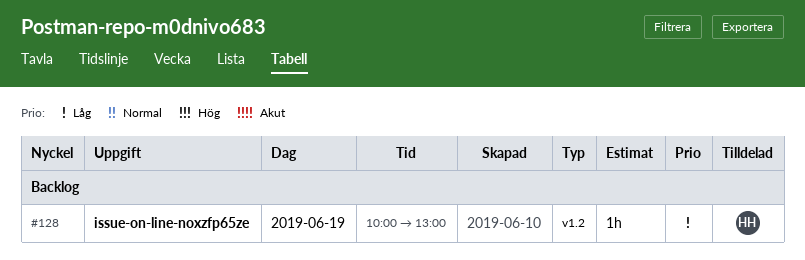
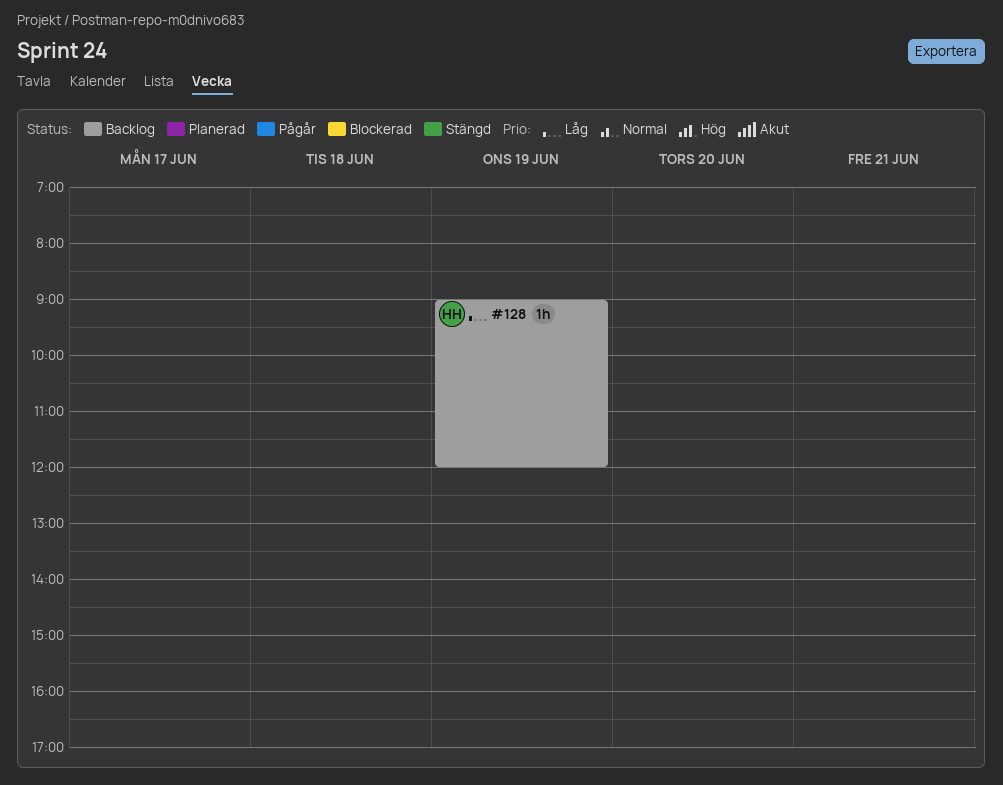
#128, begins: 10:00 -> 09:00
#128, ends: 13:00 -> 12:00

